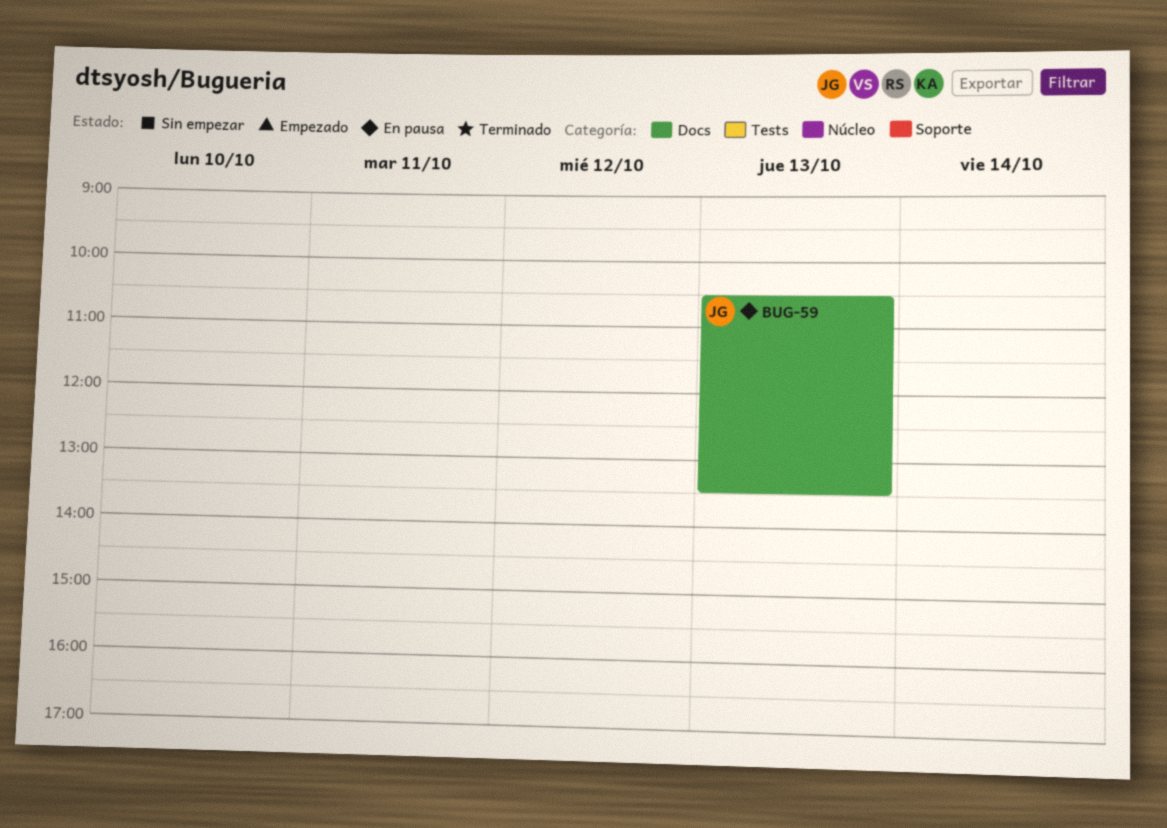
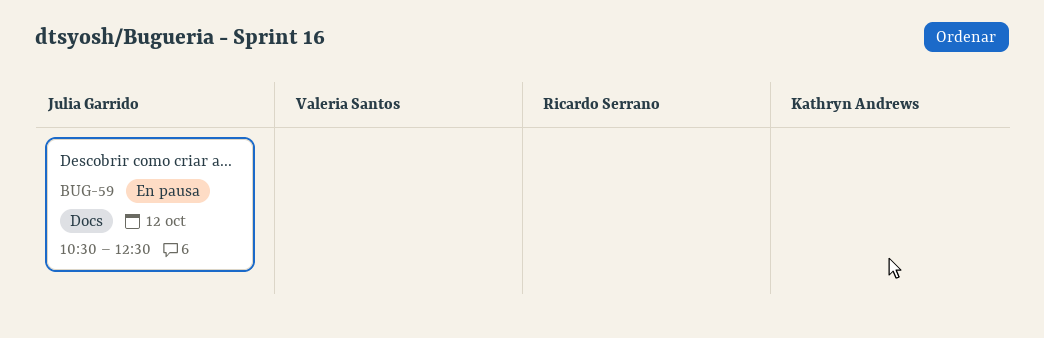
BUG-59, day: Oct 13 -> Oct 12
BUG-59, ends: 13:30 -> 12:30

